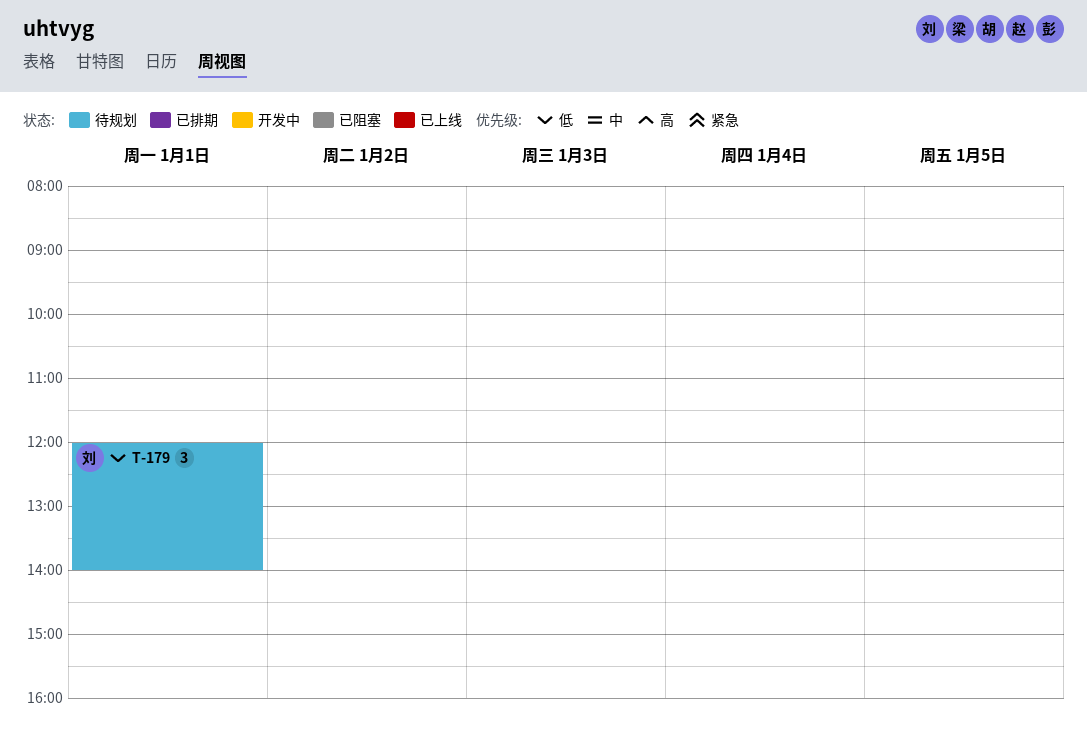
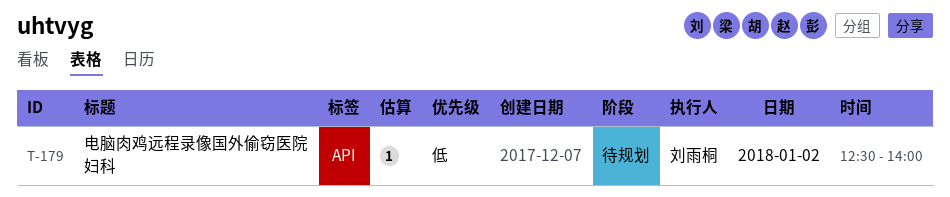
T-179, estimate: 3 -> 1
T-179, day: Jan 1 -> Jan 2
T-179, begins: 12:00 -> 12:30

